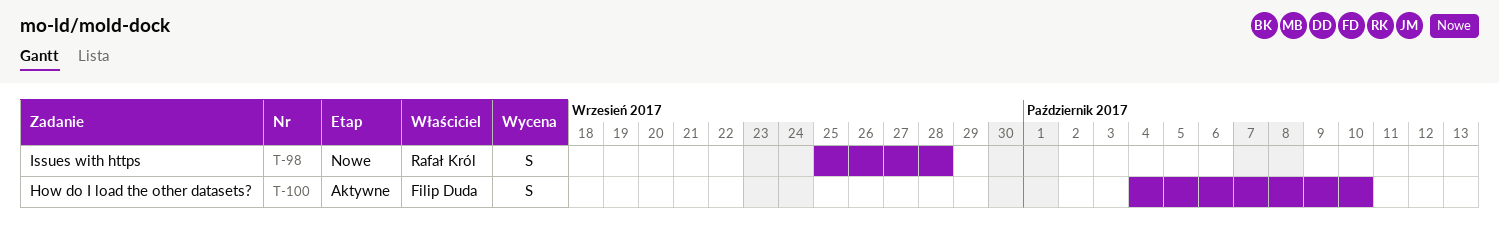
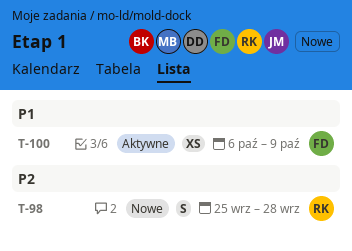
T-100, estimate: S -> XS
T-100, start: Oct 4 -> Oct 6
T-100, due: Oct 10 -> Oct 9

